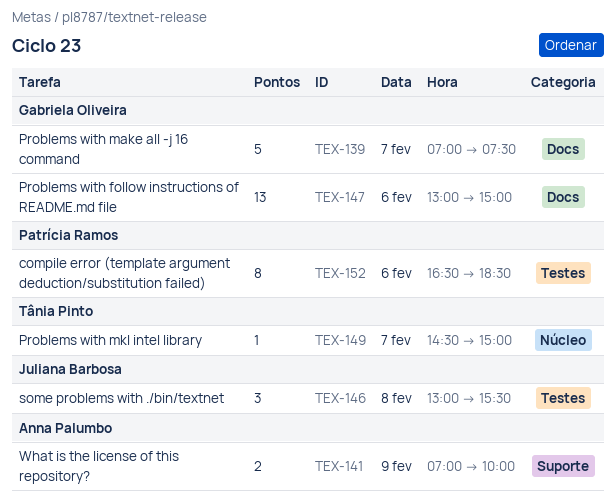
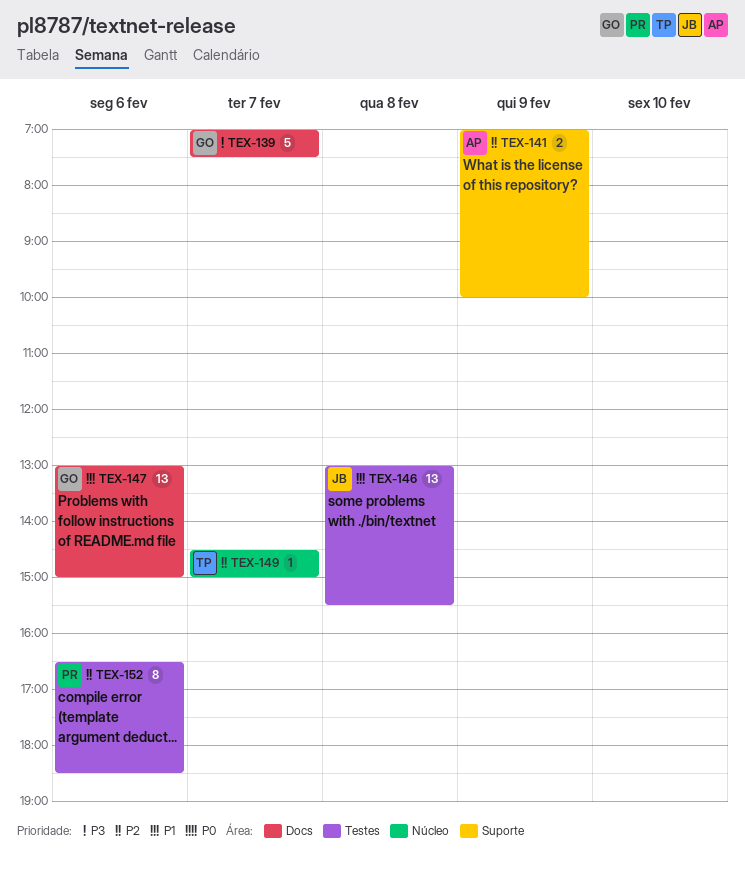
TEX-146, estimate: 3 -> 13

